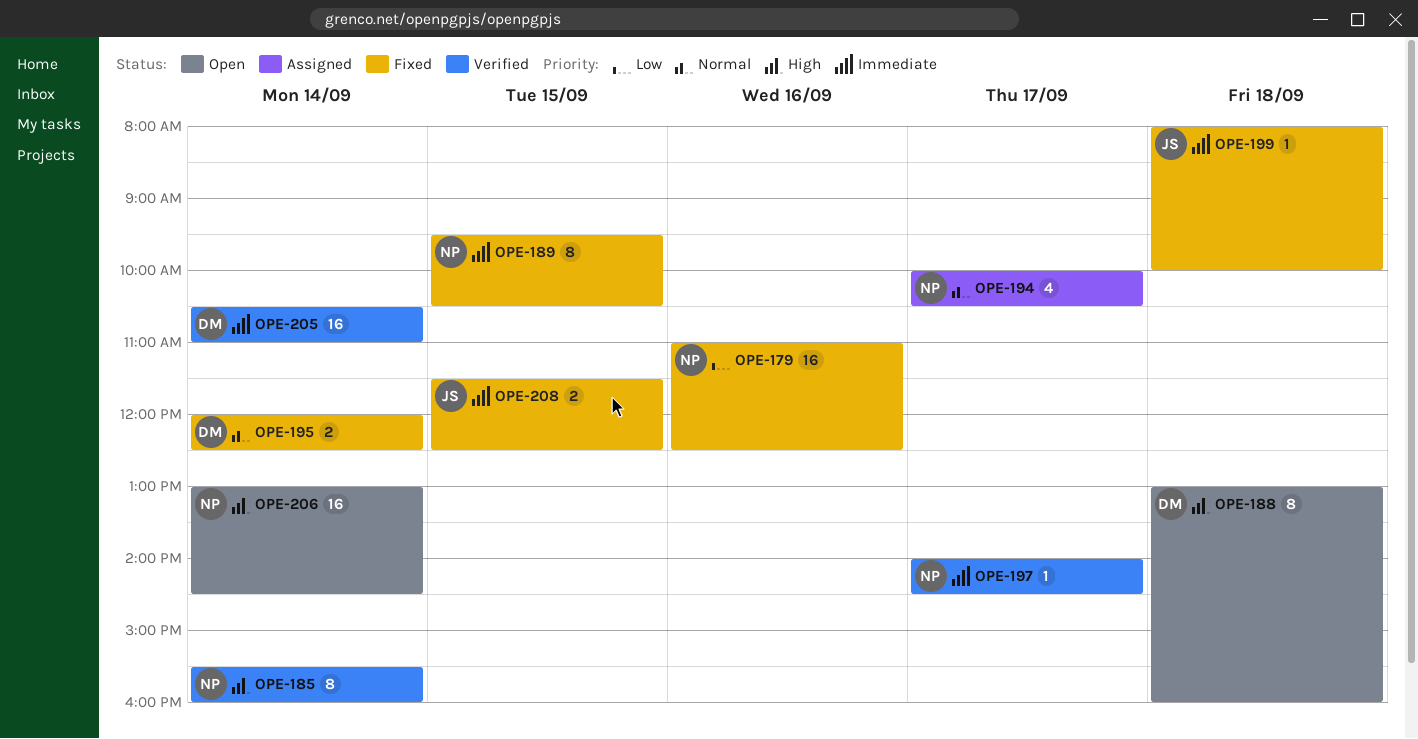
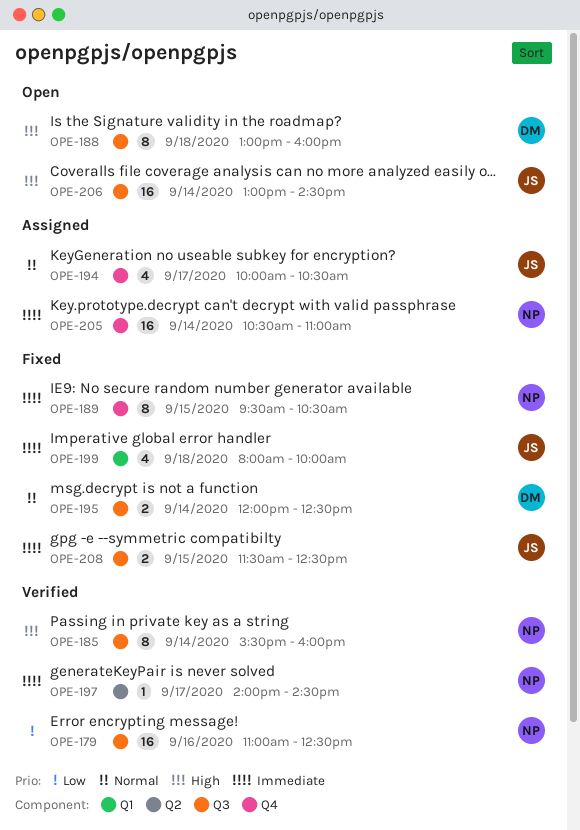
OPE-179, status: Fixed -> Verified
OPE-194, owner: NP -> JS
OPE-199, estimate: 1 -> 4
OPE-205, status: Verified -> Assigned
OPE-205, owner: DM -> NP
OPE-206, owner: NP -> JS

